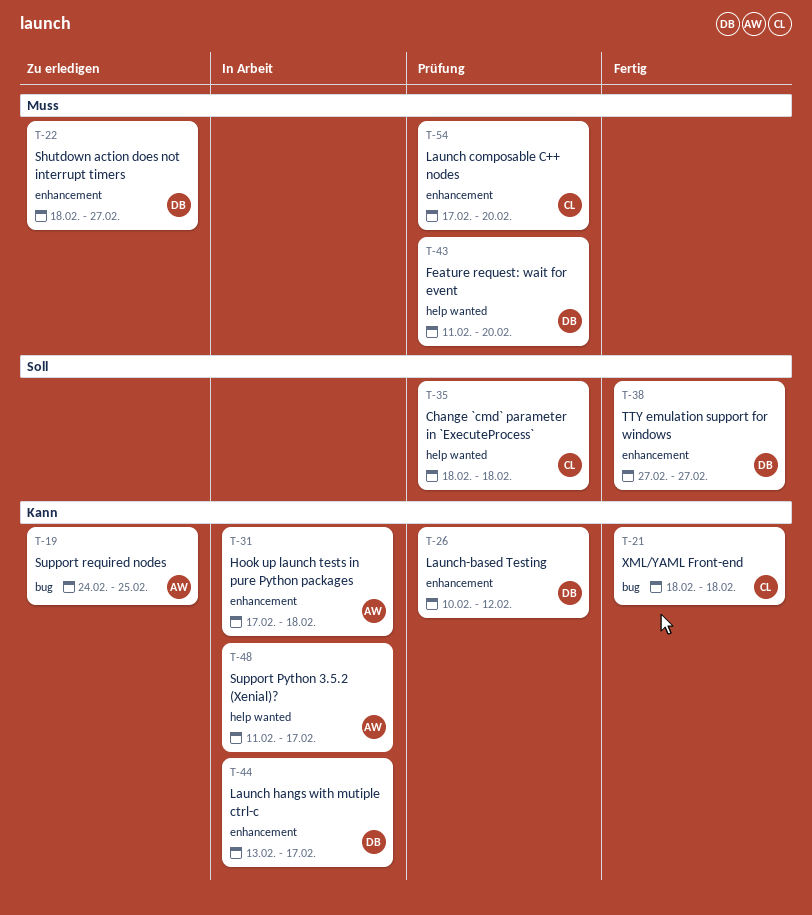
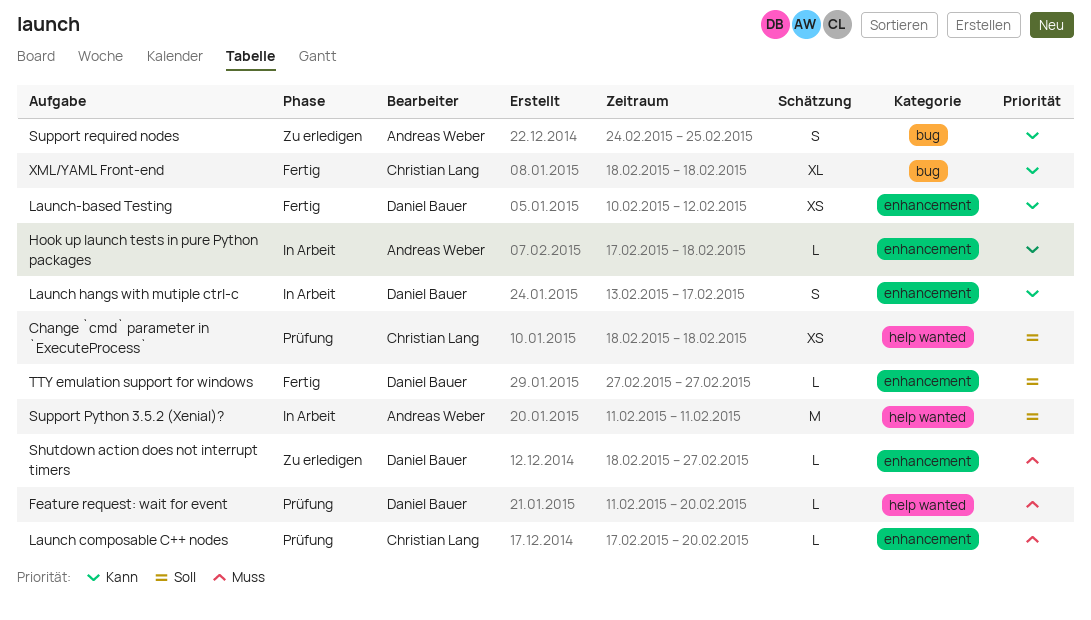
Launch-based Testing, status: Prüfung -> Fertig
Support Python 3.5.2 (Xenial)?, priority: Kann -> Soll
Support Python 3.5.2 (Xenial)?, due: Feb 17 -> Feb 11

